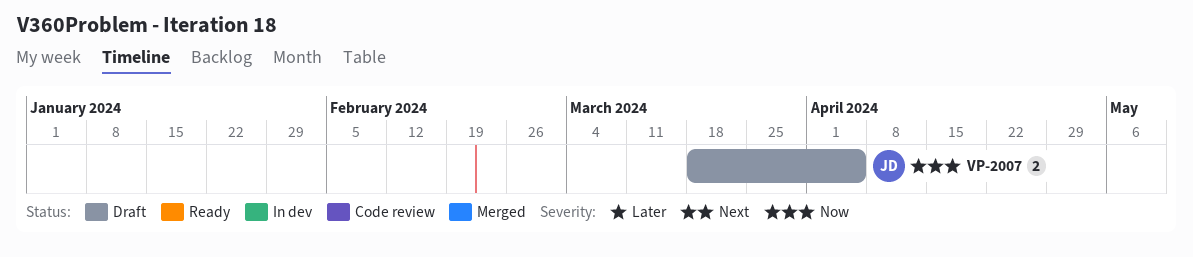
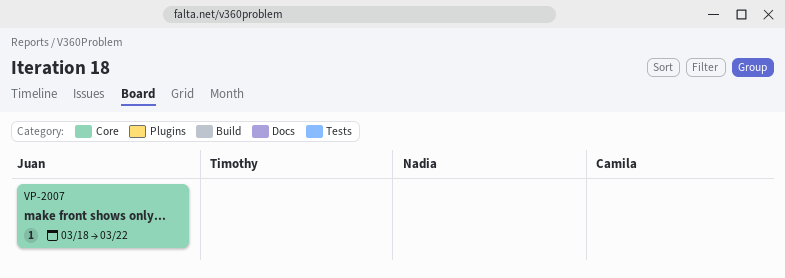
VP-2007, estimate: 2 -> 1
VP-2007, due: Apr 5 -> Mar 22

